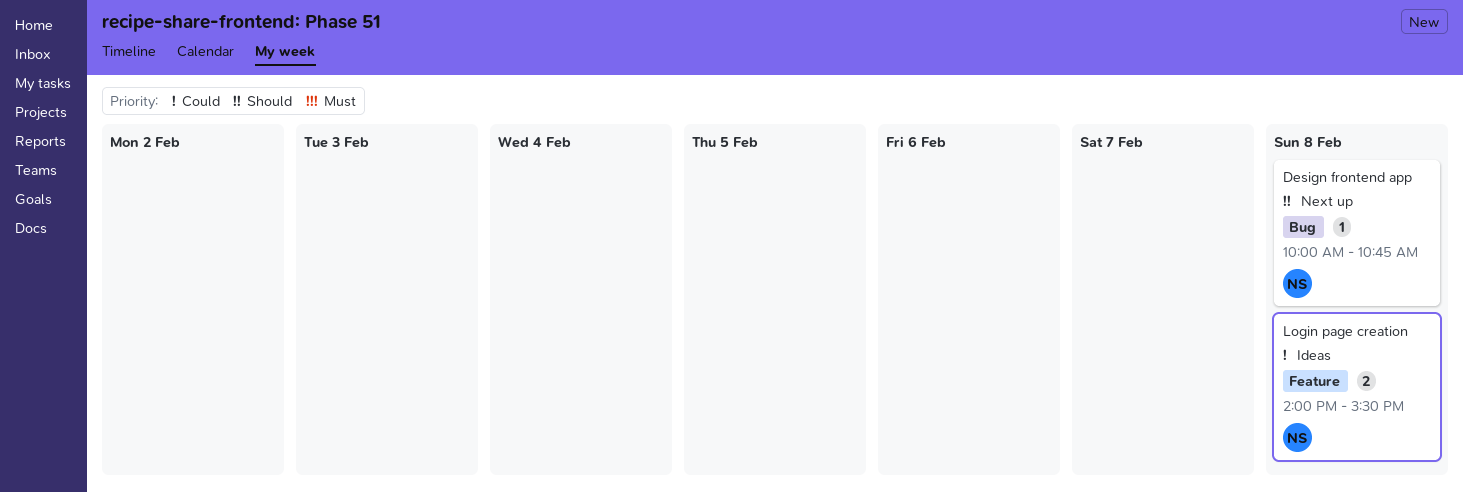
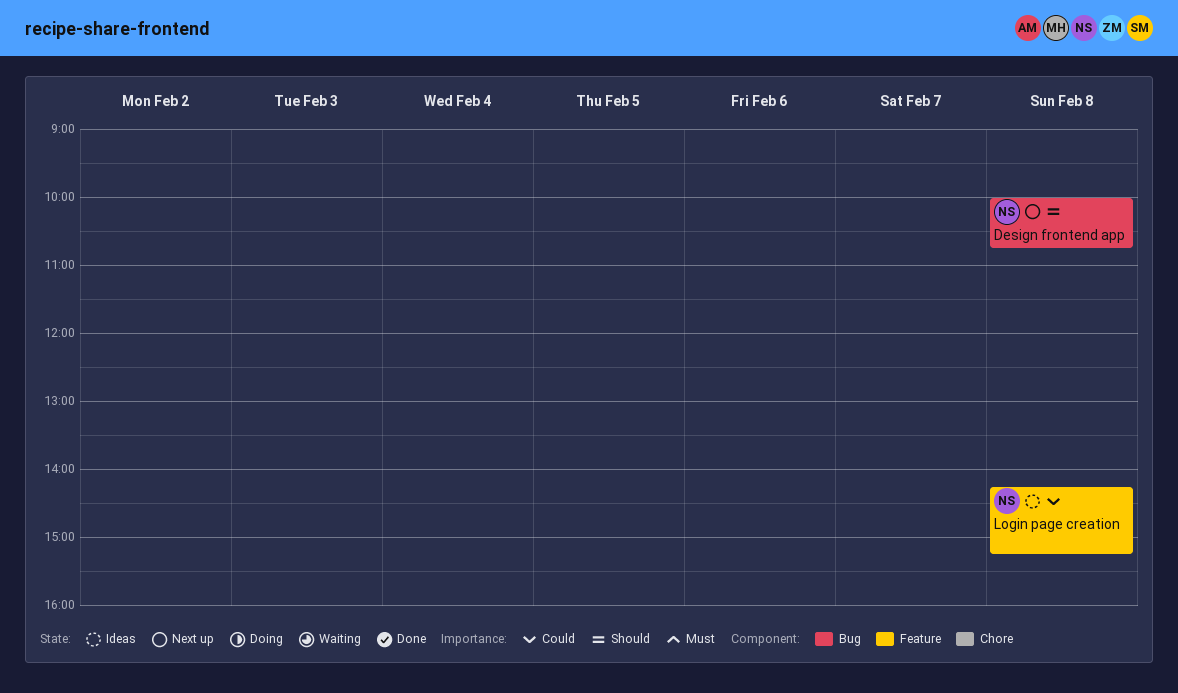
Login page creation, begins: 14:00 -> 14:15
Login page creation, ends: 15:30 -> 15:15

